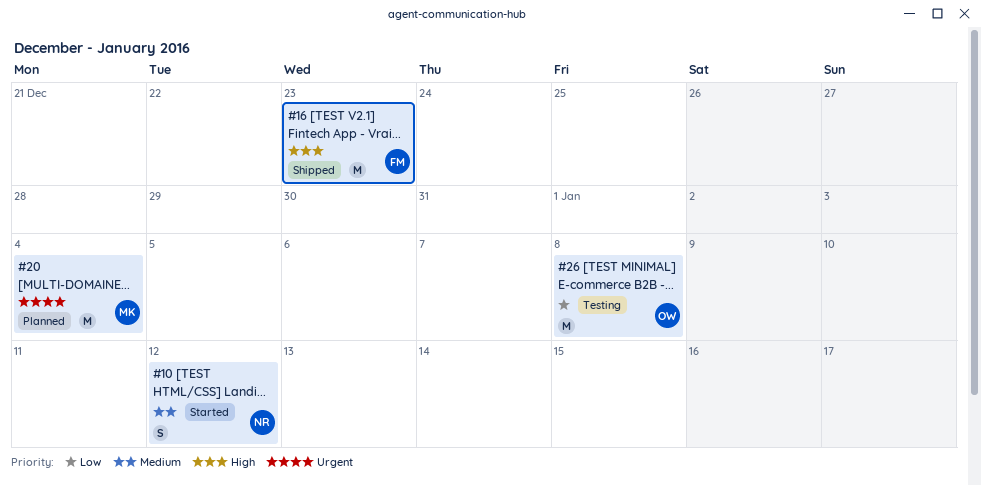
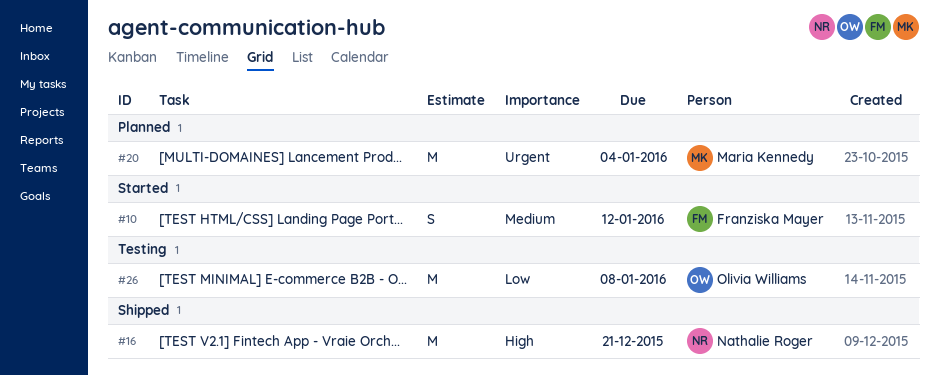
#10, owner: Nathalie Roger -> Franziska Mayer
#16, owner: Franziska Mayer -> Nathalie Roger
#16, due: Dec 23 -> Dec 21

